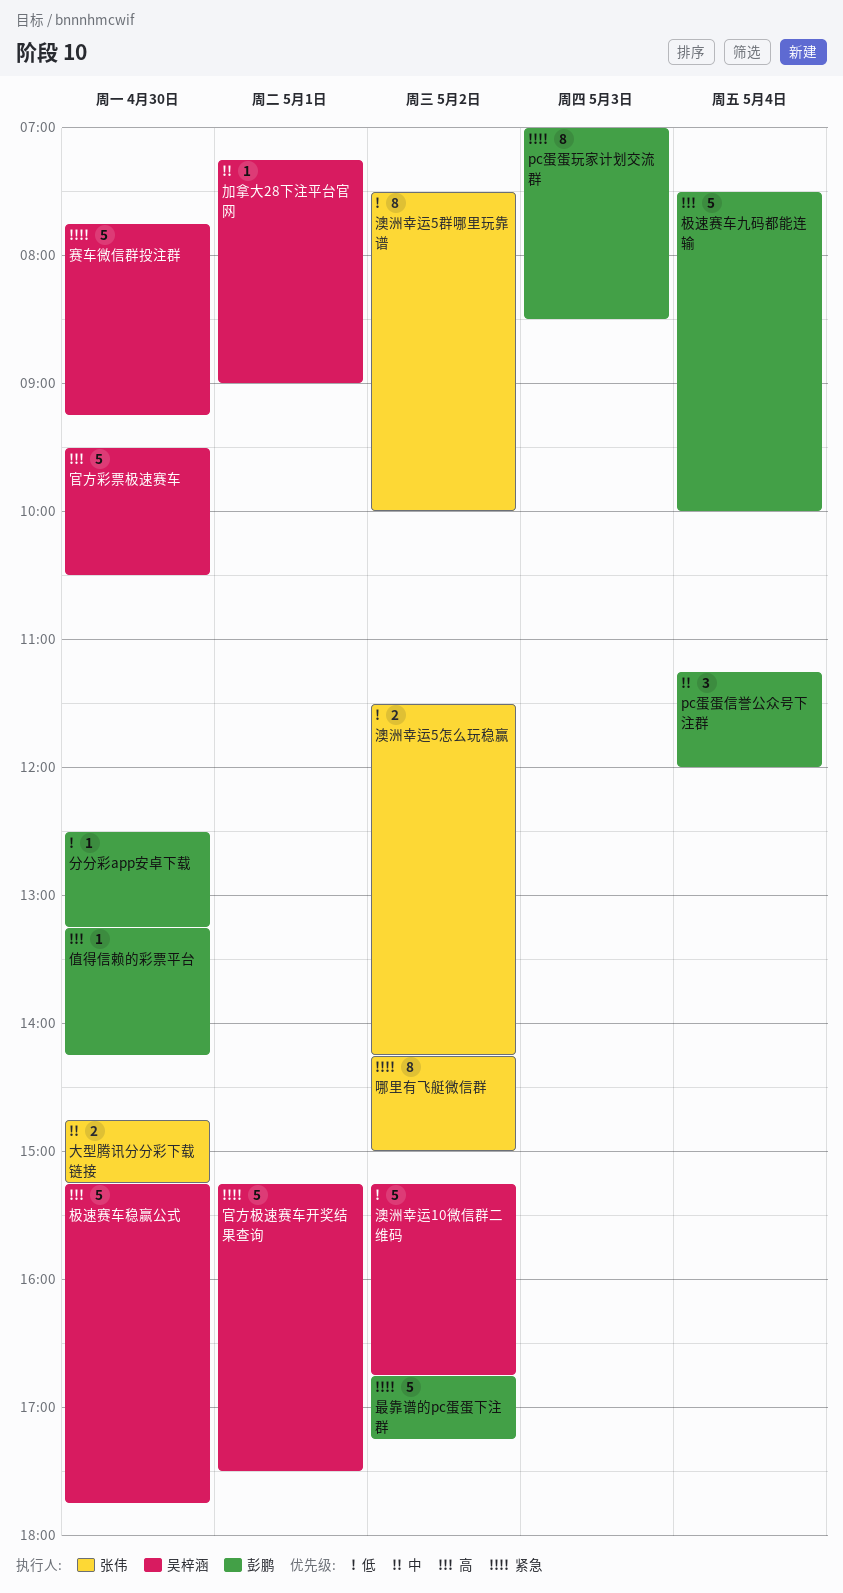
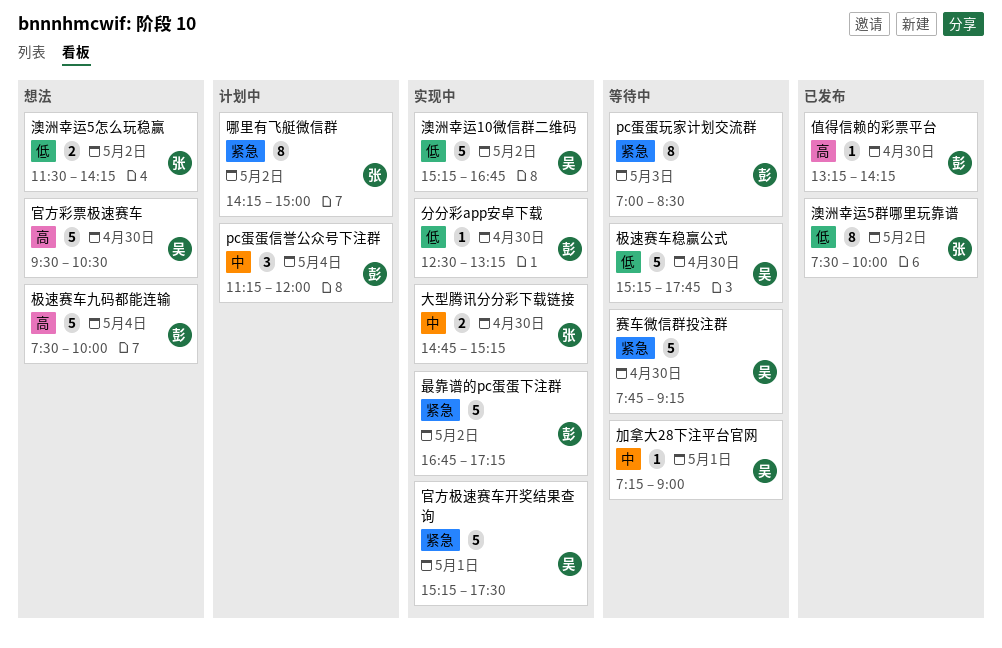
极速赛车稳赢公式, priority: 高 -> 低

